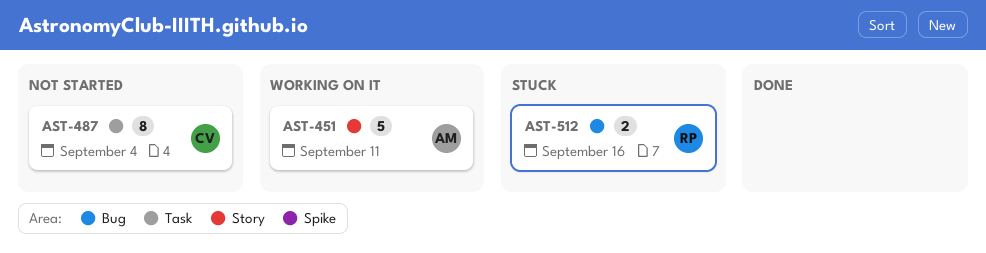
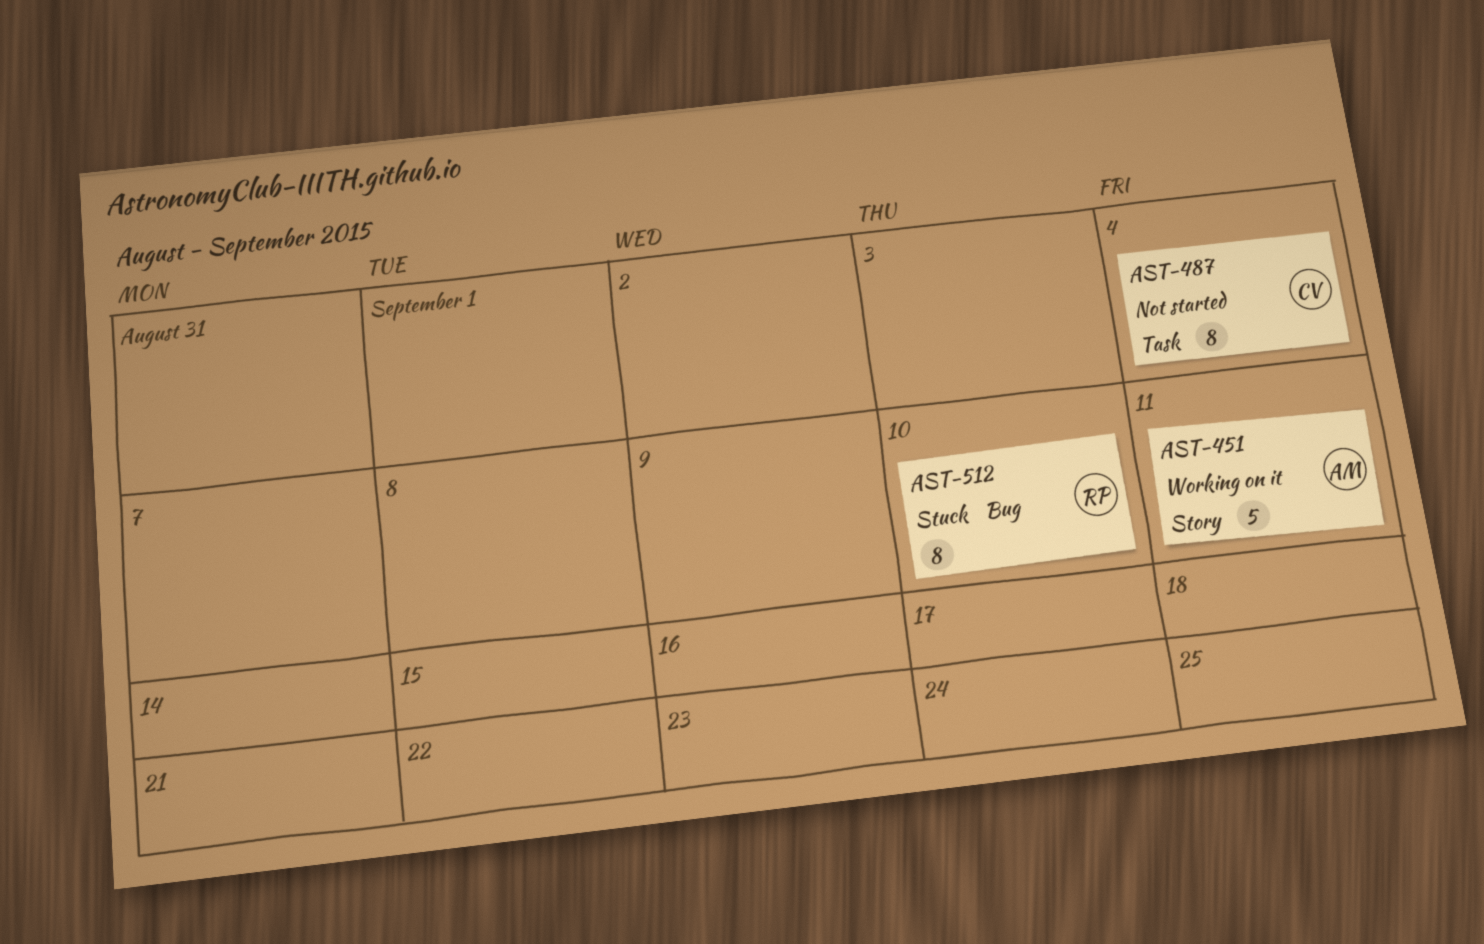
AST-512, estimate: 2 -> 8
AST-512, due: Sep 16 -> Sep 10

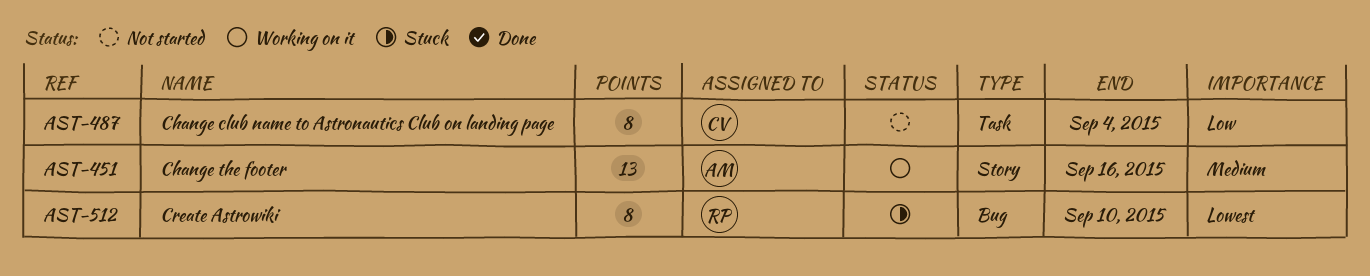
AST-451, estimate: 5 -> 13
AST-451, due: Sep 11 -> Sep 16

